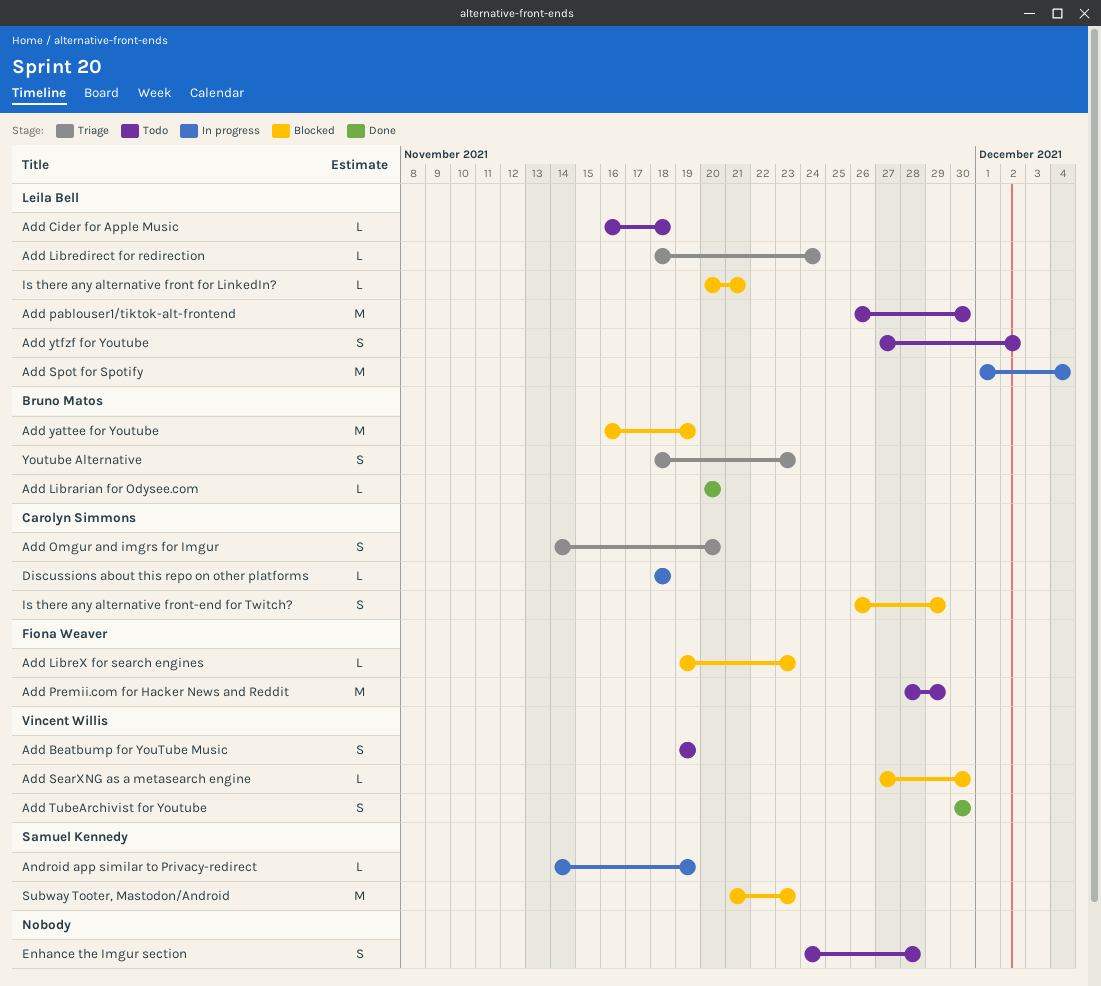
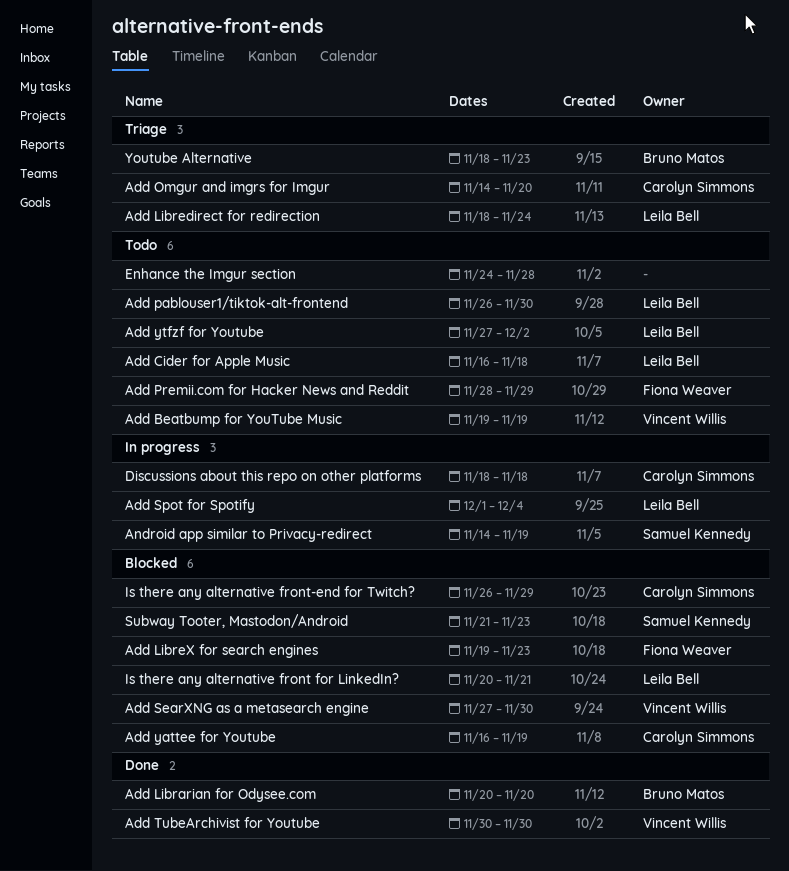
Add yattee for Youtube, owner: Bruno Matos -> Carolyn Simmons

